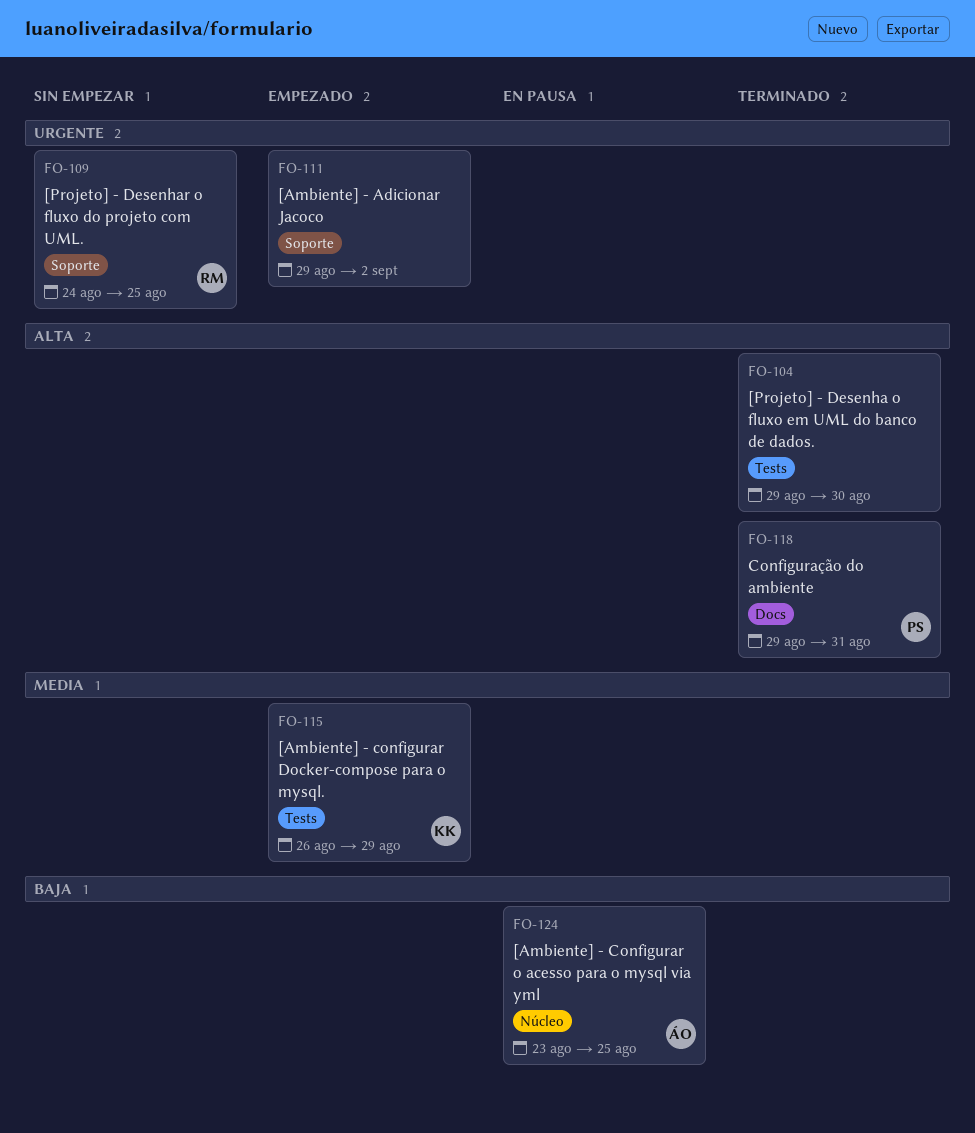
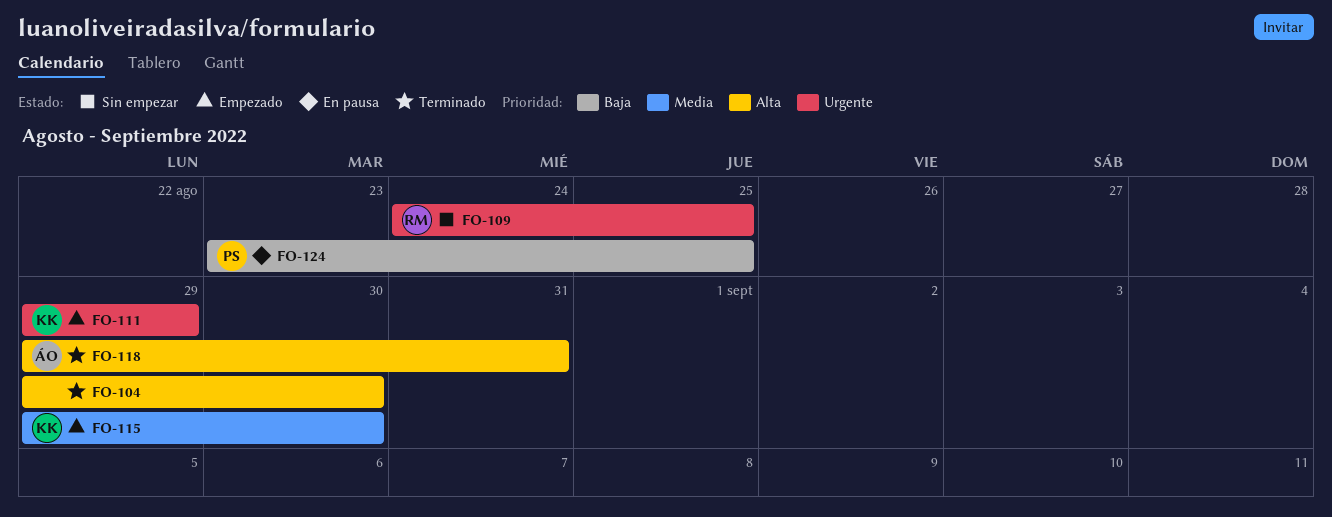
FO-111, owner: none -> KK
FO-111, due: Sep 2 -> Aug 29
FO-115, start: Aug 26 -> Aug 29
FO-115, due: Aug 29 -> Aug 30
FO-118, owner: PS -> ÁO
FO-124, owner: ÁO -> PS

